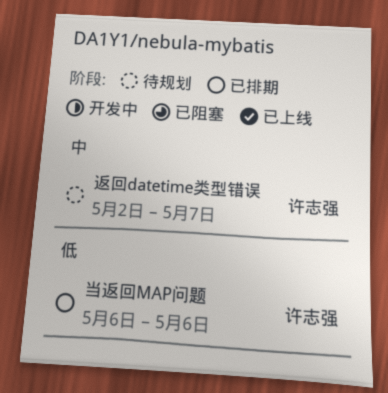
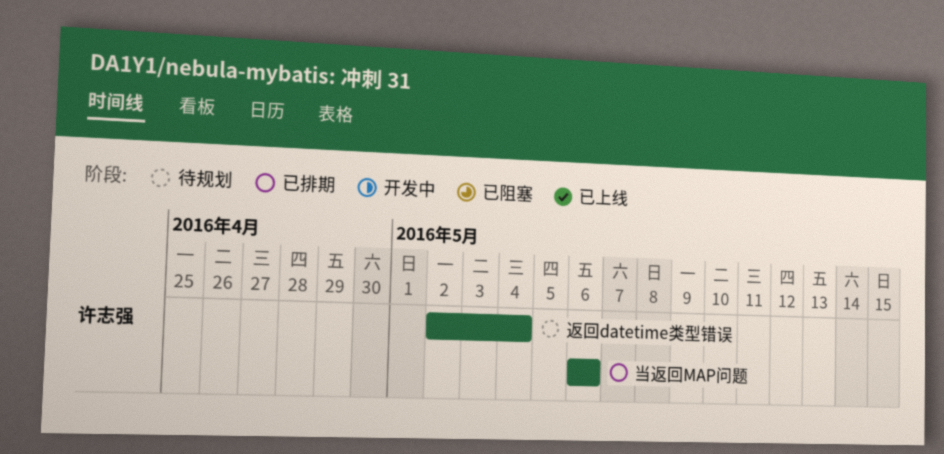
返回datetime类型错误, due: May 7 -> May 4

